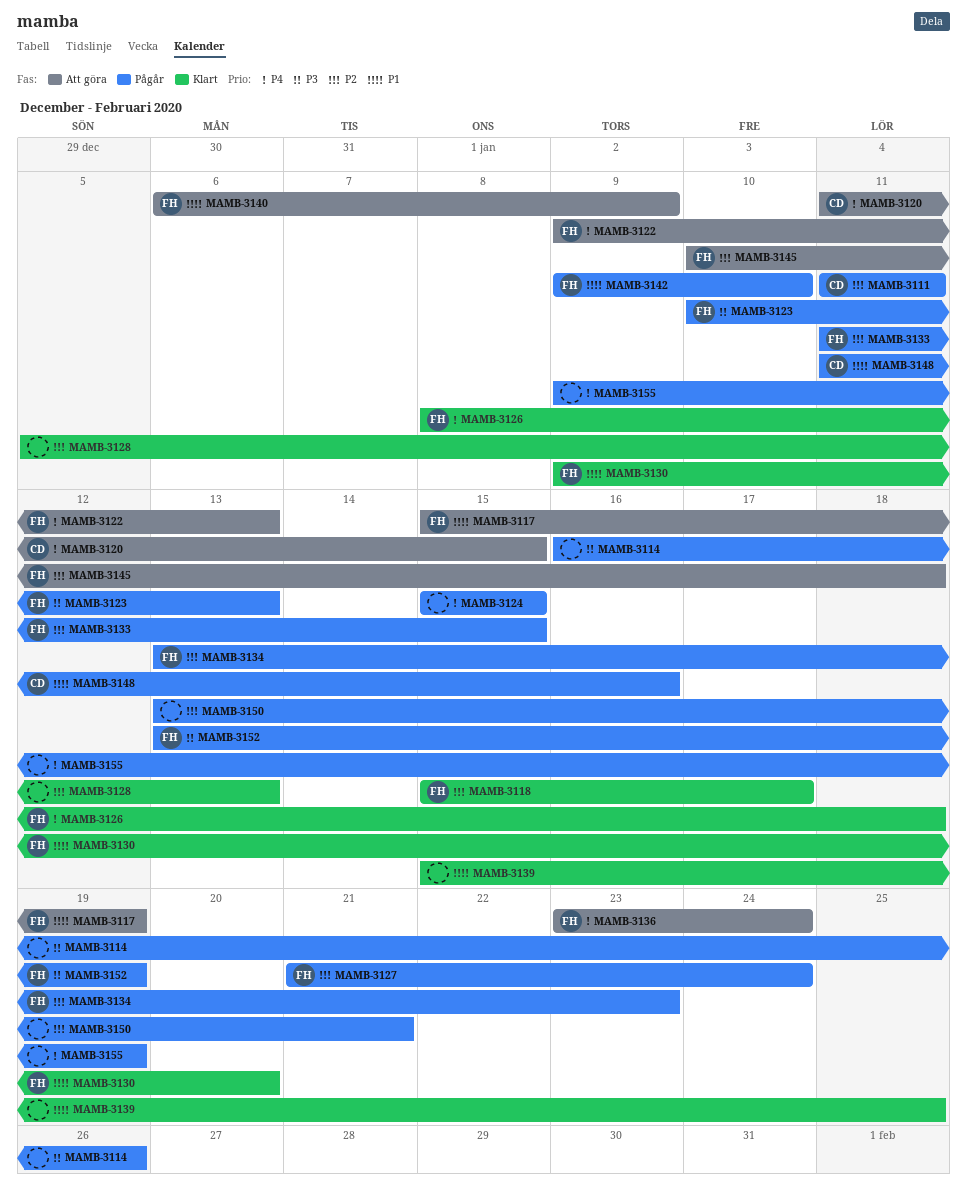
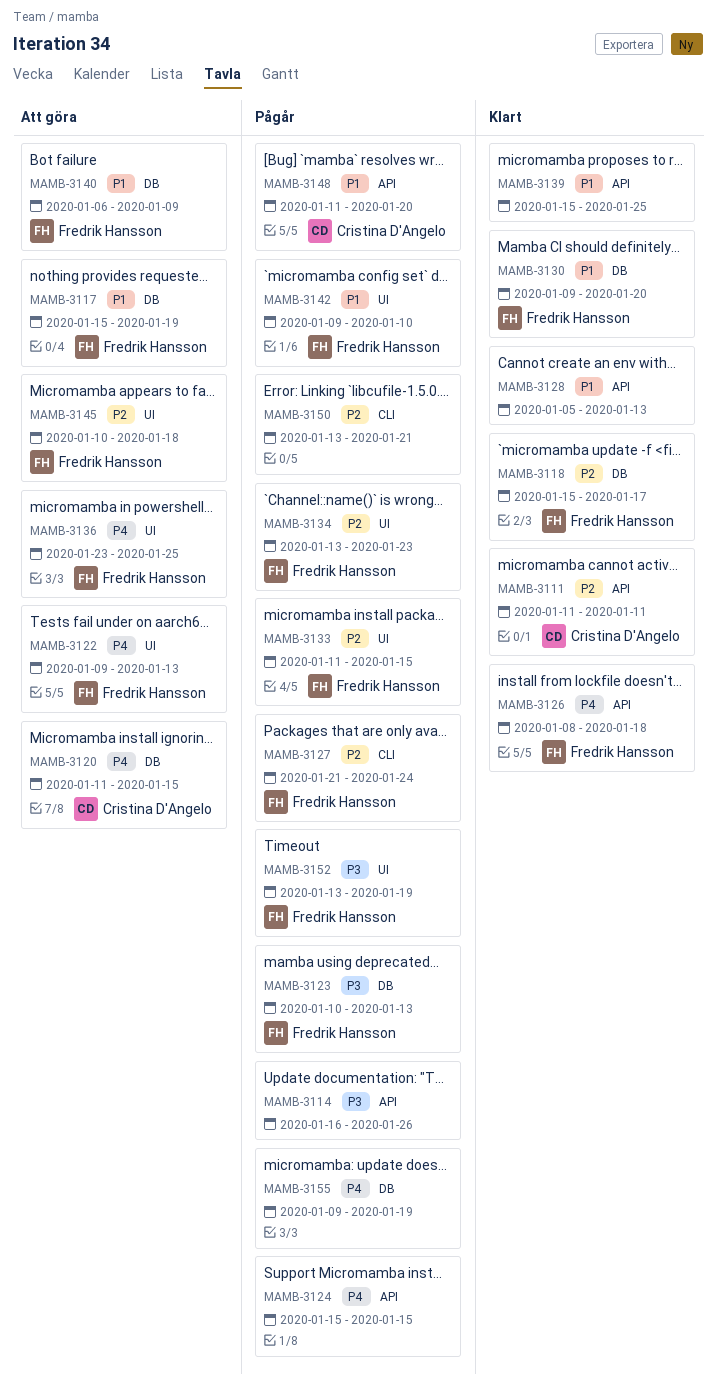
MAMB-3111, status: Pågår -> Klart
MAMB-3128, priority: P2 -> P1
MAMB-3136, due: Jan 24 -> Jan 25
MAMB-3148, due: Jan 16 -> Jan 20

